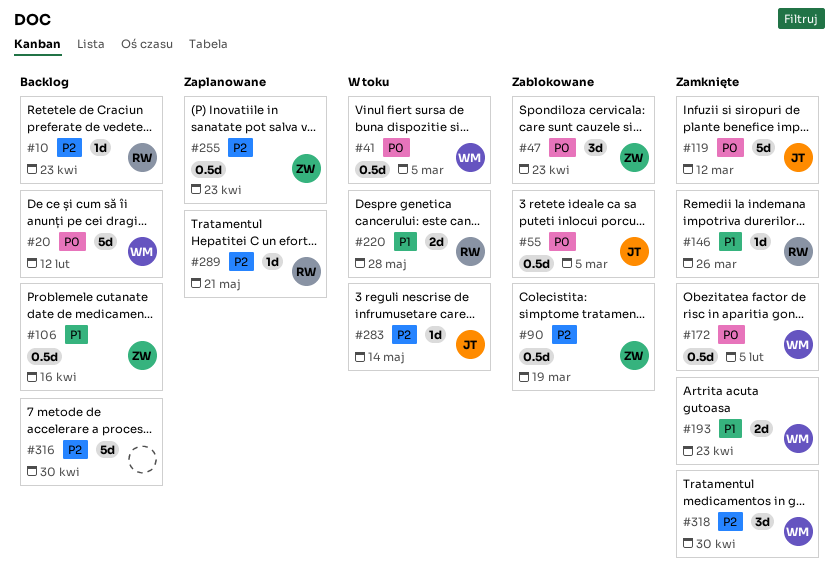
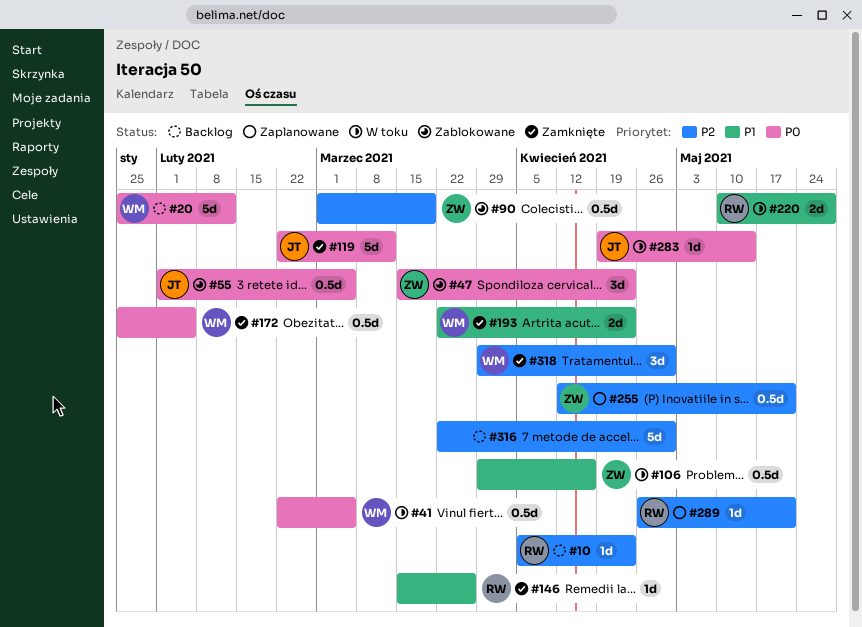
#106, status: Backlog -> W toku
#255, due: Apr 23 -> May 21
#283, priority: P2 -> P0

